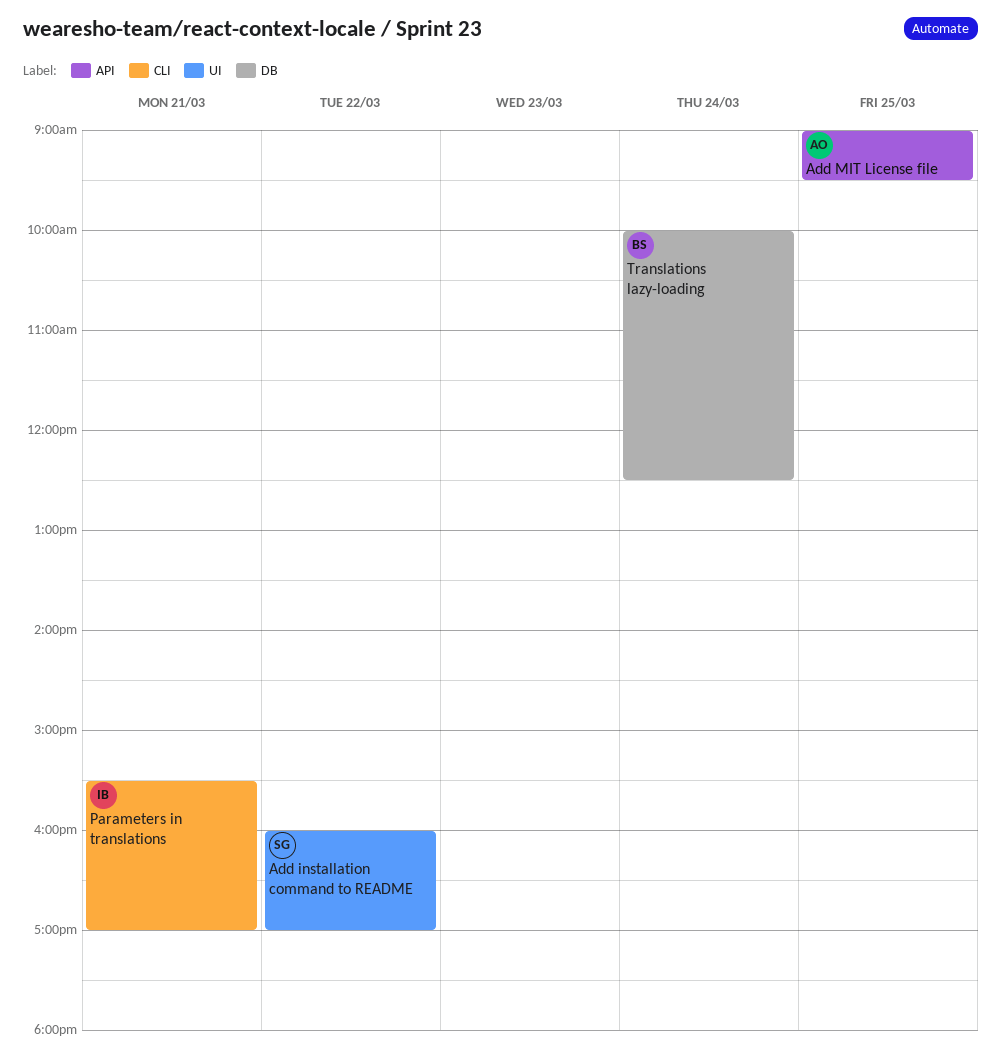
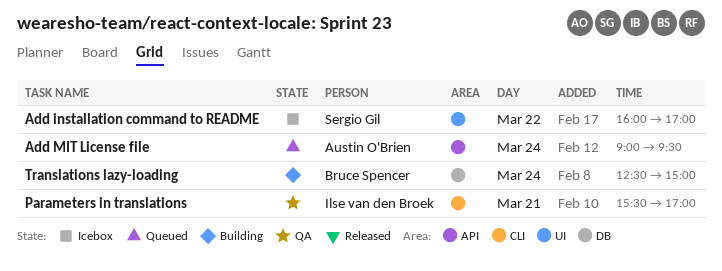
Add MIT License file, day: Mar 25 -> Mar 24
Translations lazy-loading, begins: 10:00 -> 12:30
Translations lazy-loading, ends: 12:30 -> 15:00

